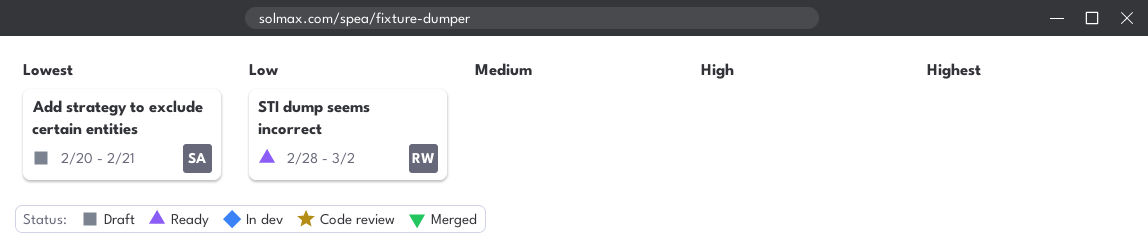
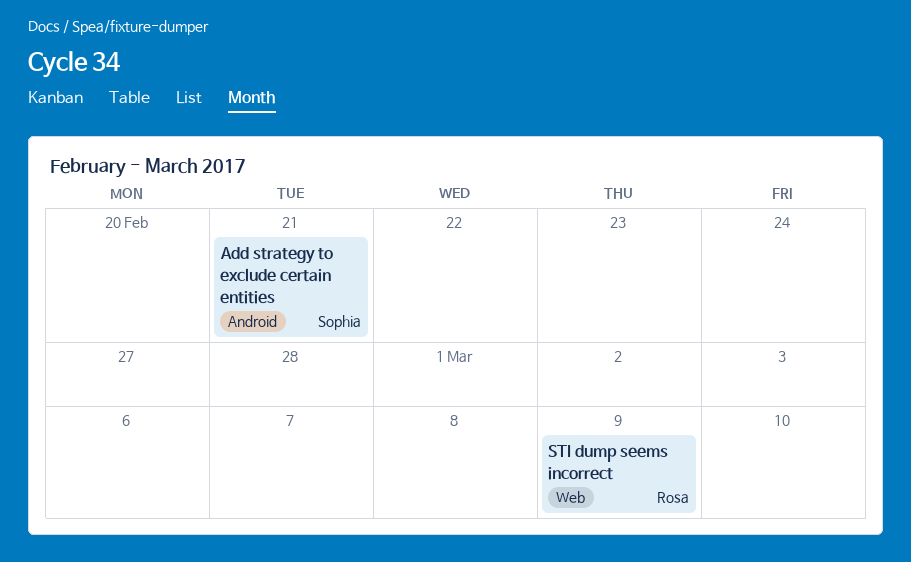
STI dump seems incorrect, due: Mar 2 -> Mar 9

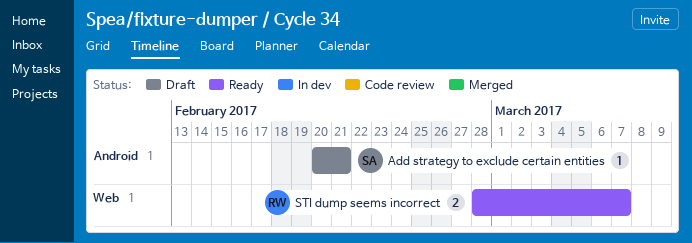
STI dump seems incorrect, due: Mar 9 -> Mar 7

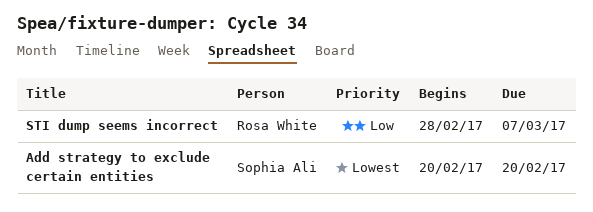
Add strategy to exclude certain entities, due: Feb 21 -> Feb 20

